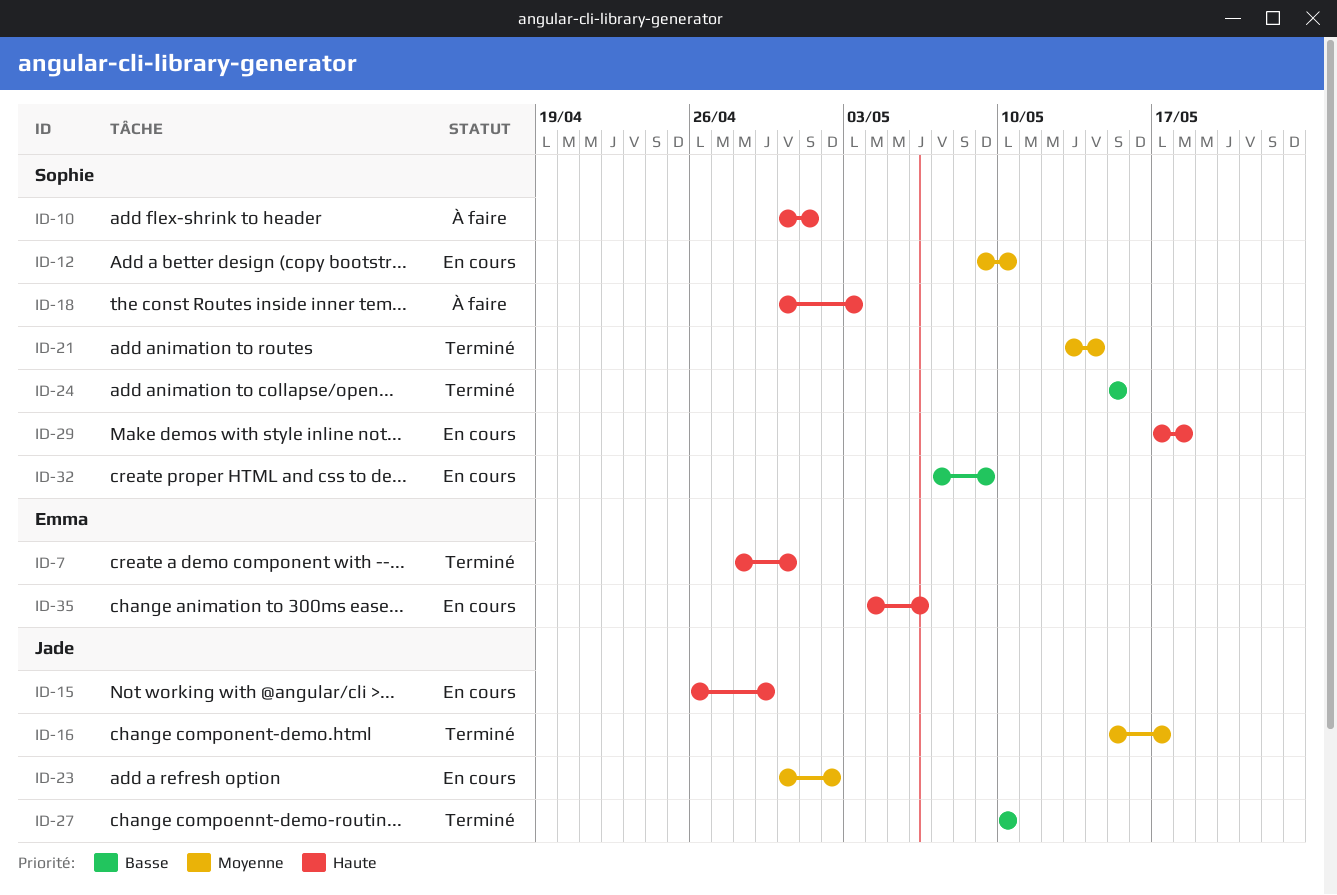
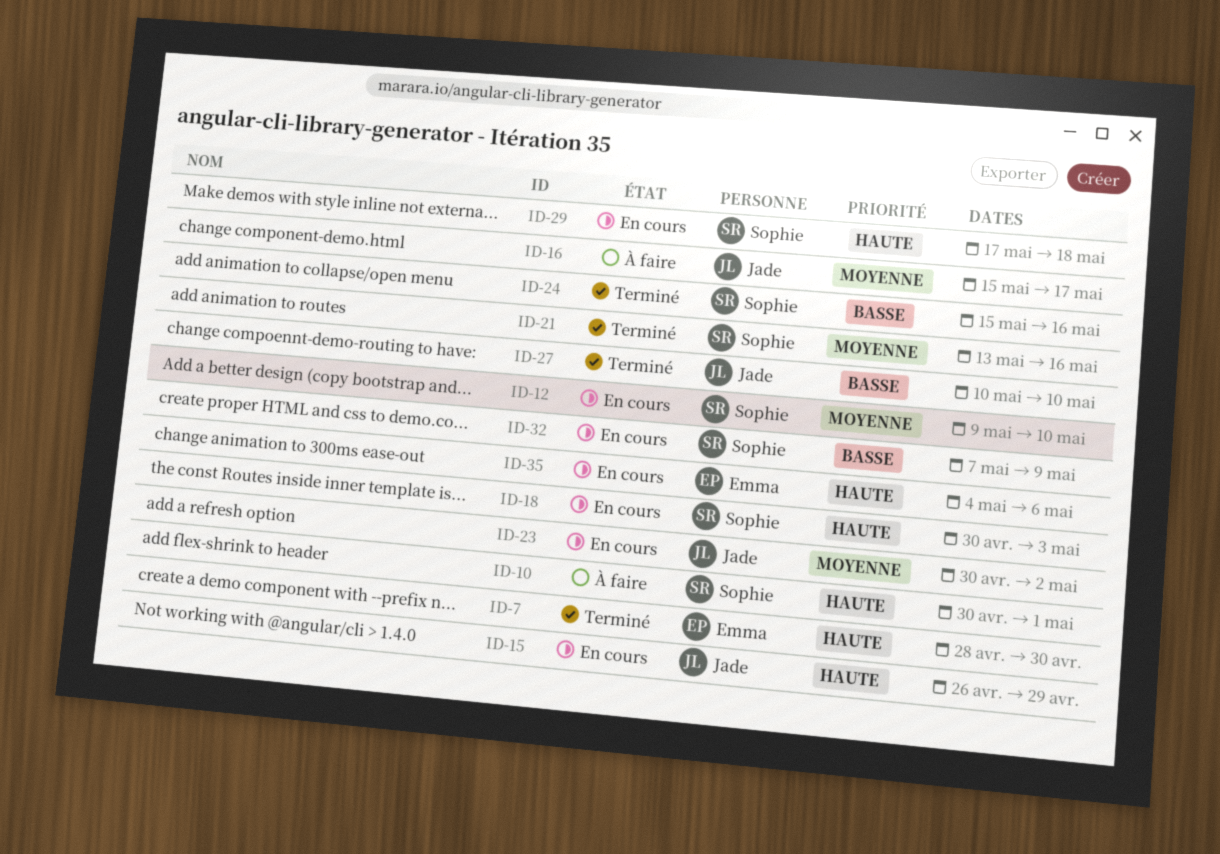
ID-16, status: Terminé -> À faire
ID-18, status: À faire -> En cours
ID-21, due: May 14 -> May 16
ID-24, due: May 15 -> May 16

